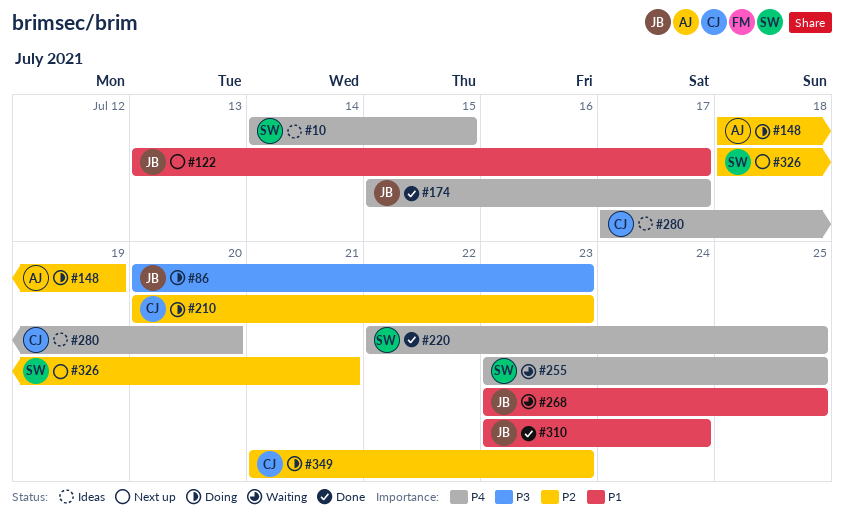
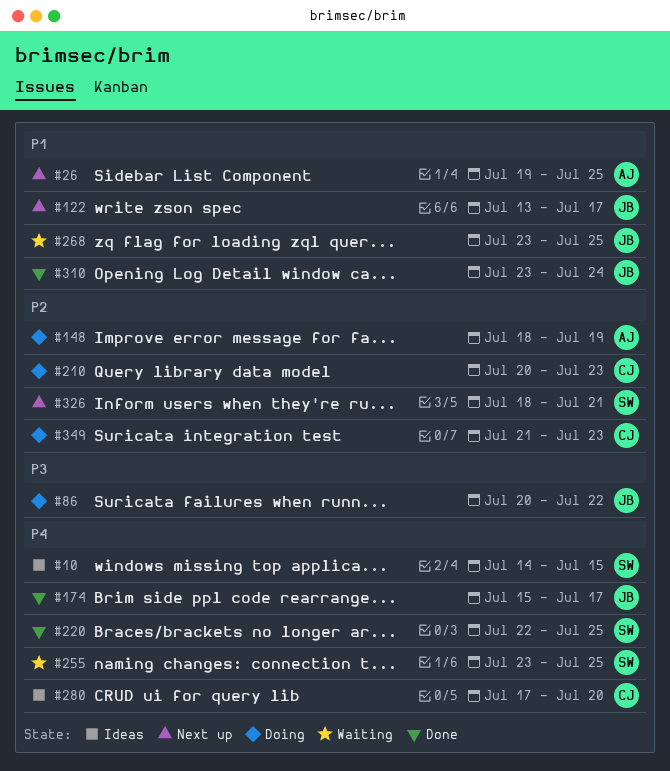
#26: none -> present
#86, due: Jul 23 -> Jul 22

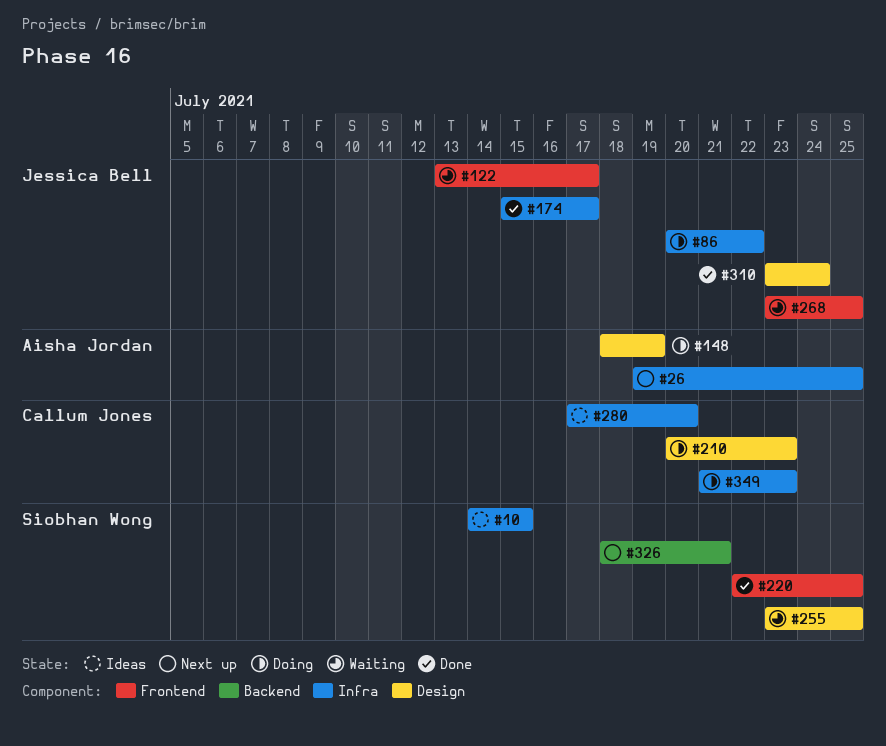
#122, status: Next up -> Waiting

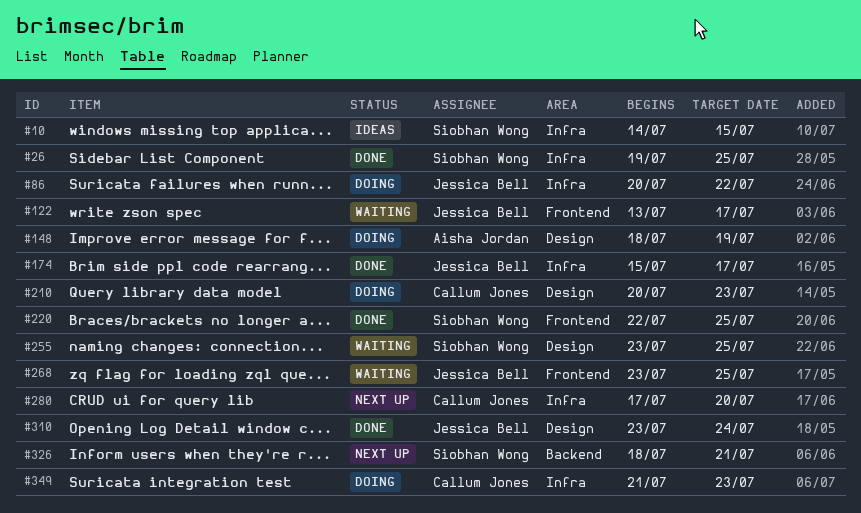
#26, status: Next up -> Done
#26, owner: Aisha Jordan -> Siobhan Wong
#280, status: Ideas -> Next up

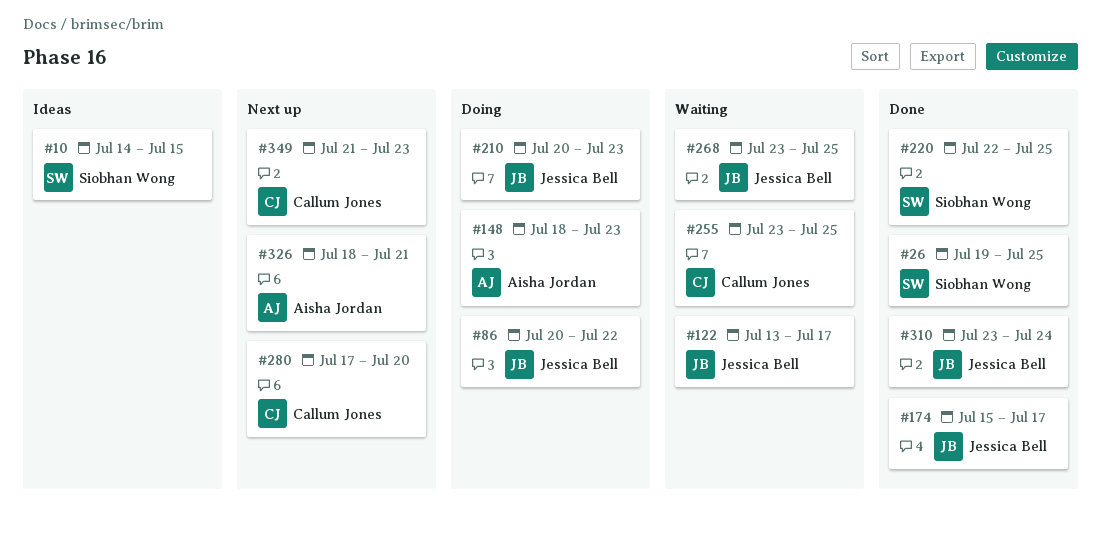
#148, due: Jul 19 -> Jul 23
#210, owner: Callum Jones -> Jessica Bell
#255, owner: Siobhan Wong -> Callum Jones
#326, owner: Siobhan Wong -> Aisha Jordan
#349, status: Doing -> Next up

